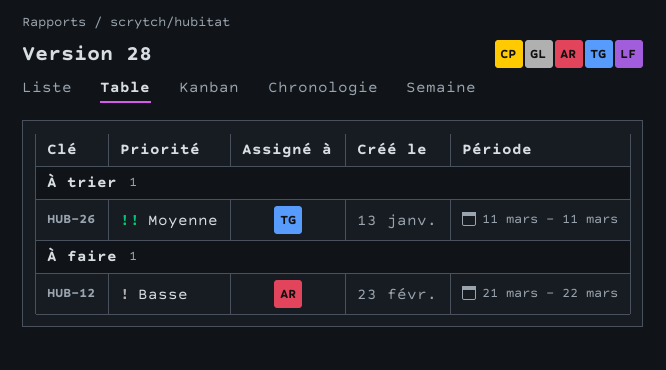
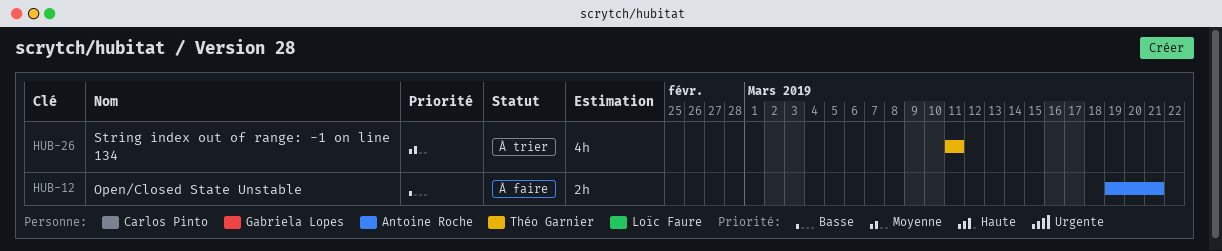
HUB-12, start: Mar 21 -> Mar 19
HUB-12, due: Mar 22 -> Mar 21

